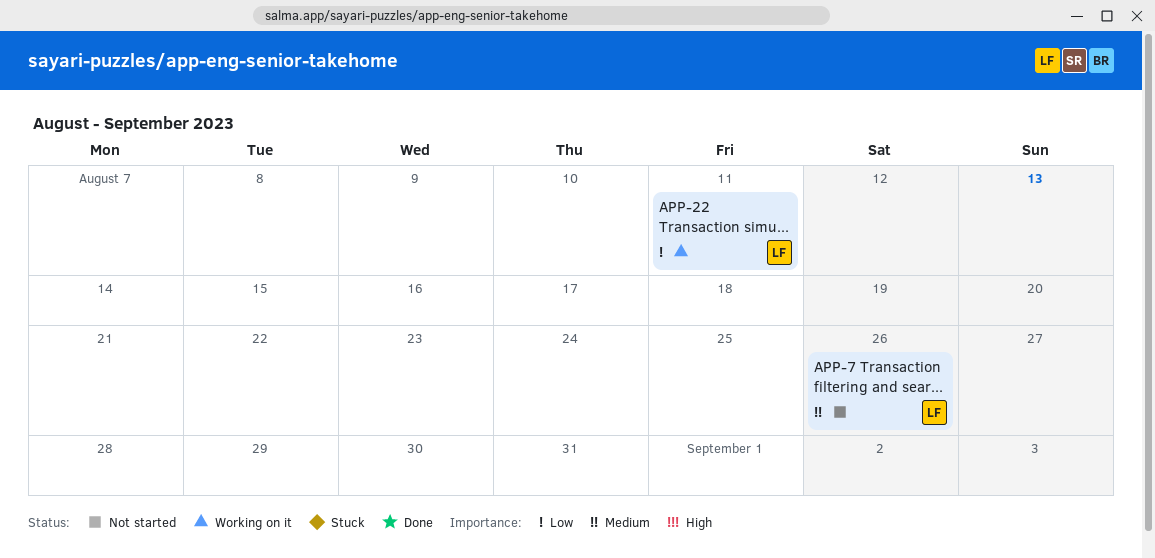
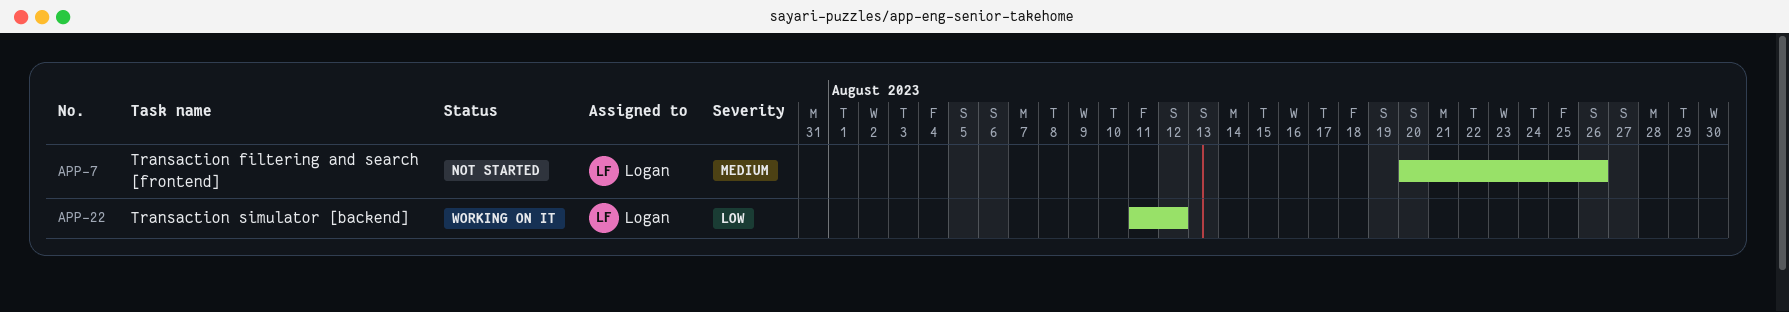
APP-22, due: Aug 11 -> Aug 12

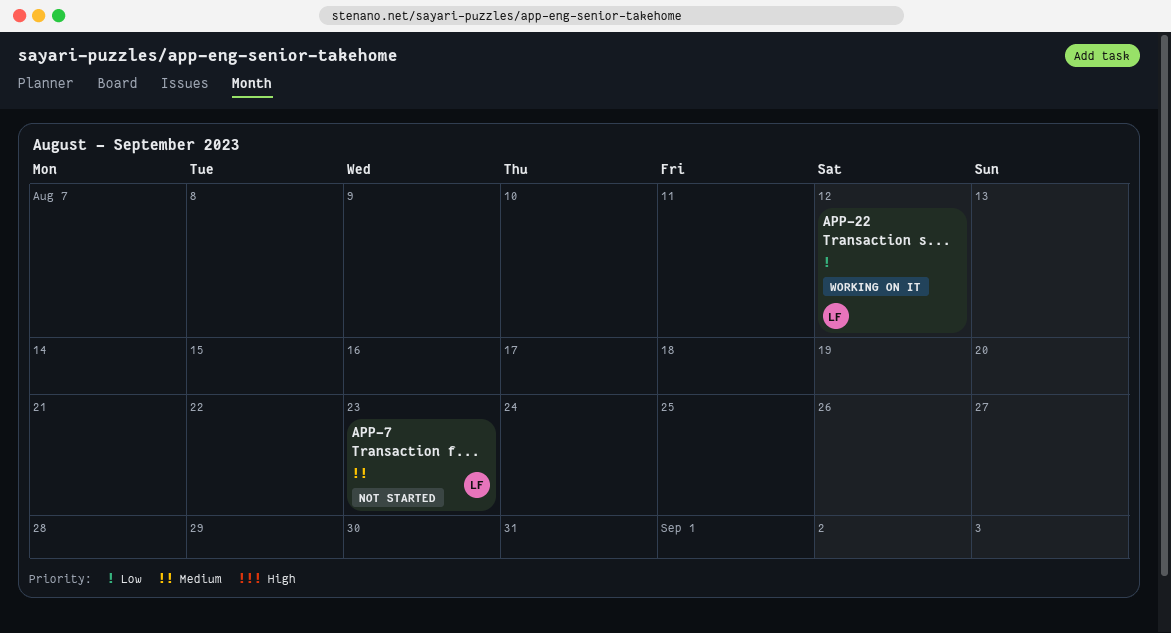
APP-7, due: Aug 26 -> Aug 23

